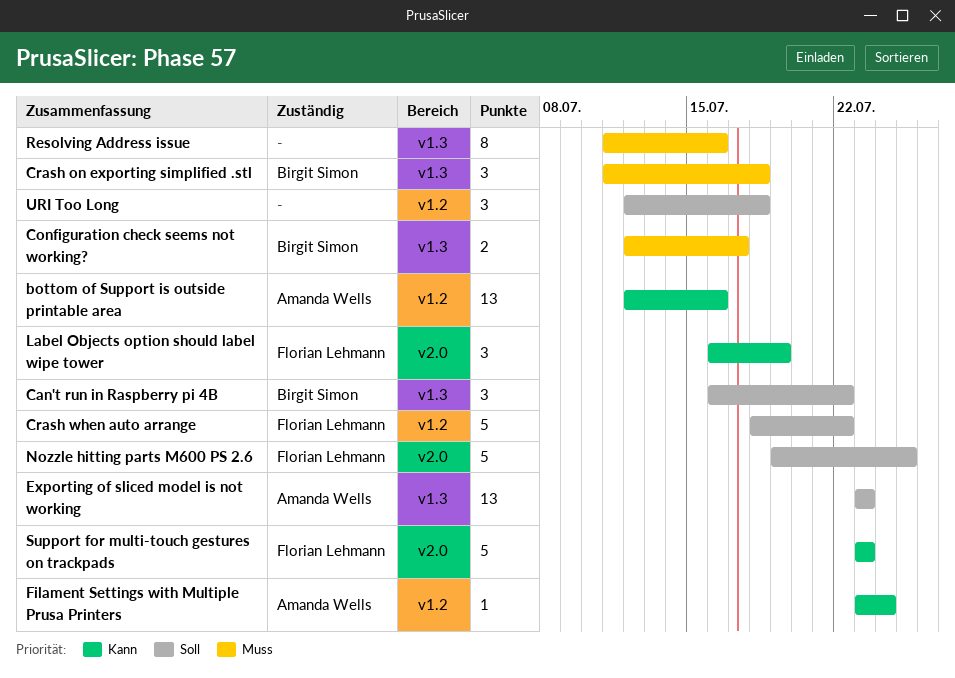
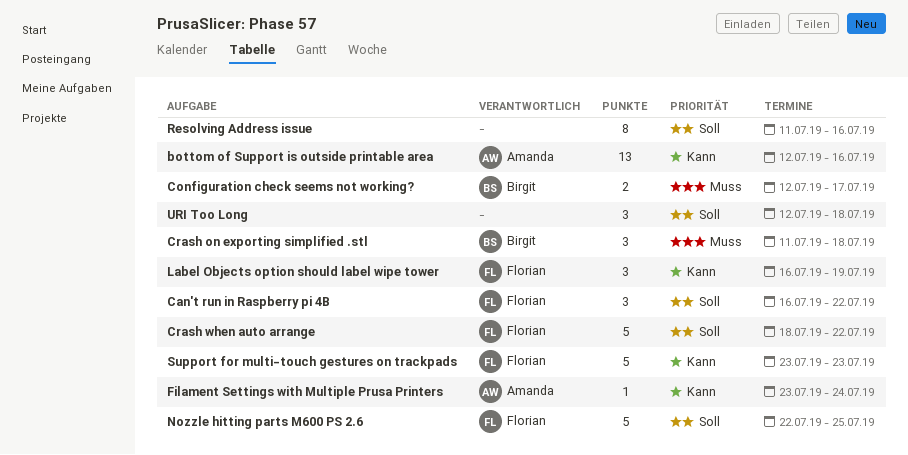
Can't run in Raspberry pi 4B, owner: Birgit Simon -> Florian Lehmann
Exporting of sliced model is not working: present -> none
Nozzle hitting parts M600 PS 2.6, start: Jul 19 -> Jul 22
Resolving Address issue, priority: Muss -> Soll

